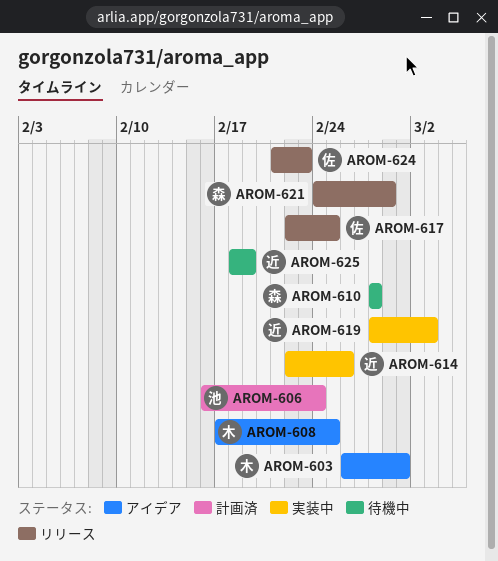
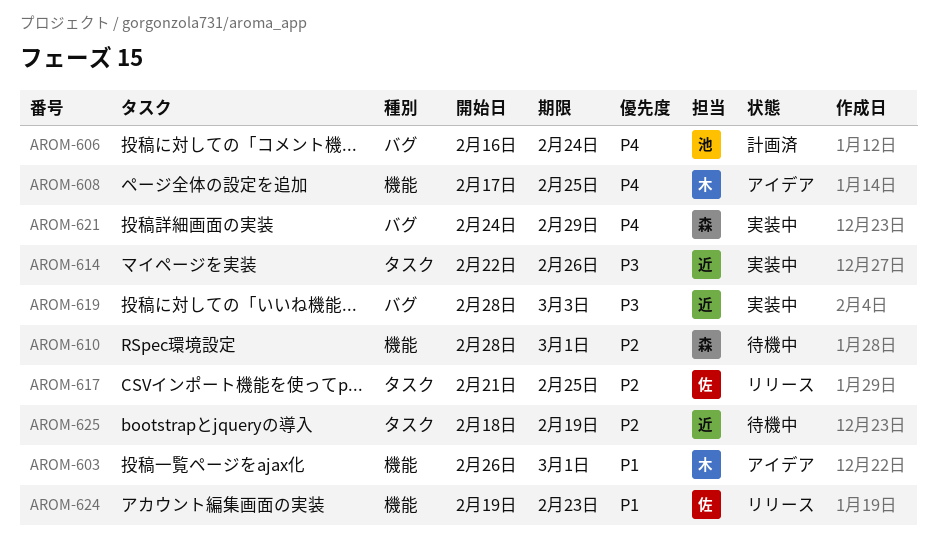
AROM-610, due: Feb 28 -> Mar 1
AROM-617, start: Feb 22 -> Feb 21
AROM-621, status: リリース -> 実装中
AROM-624, start: Feb 21 -> Feb 19

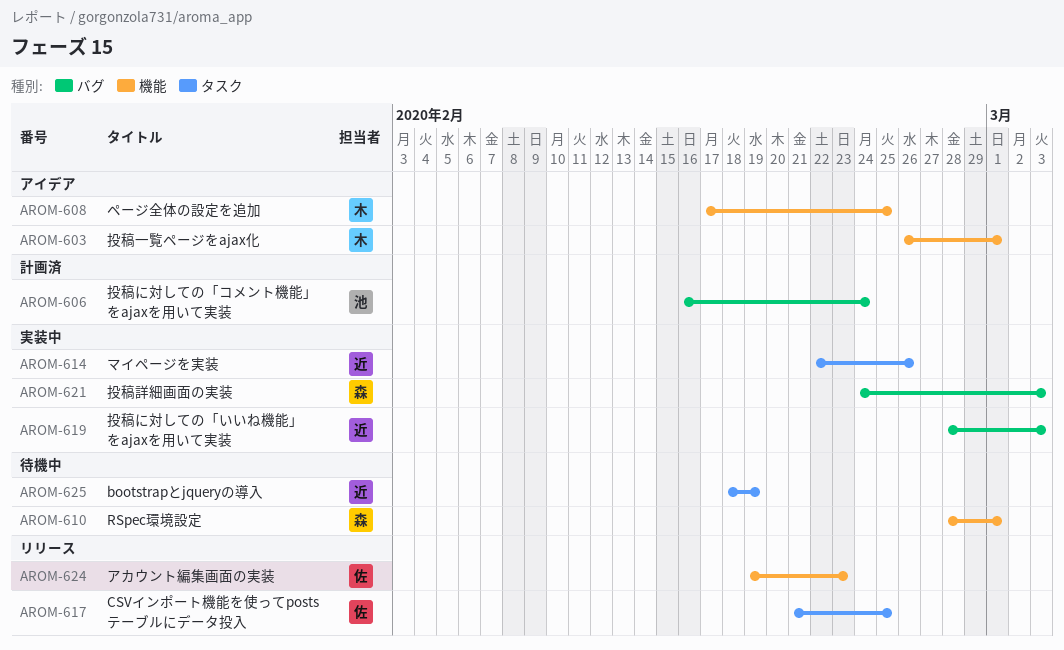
AROM-621, due: Feb 29 -> Mar 3

